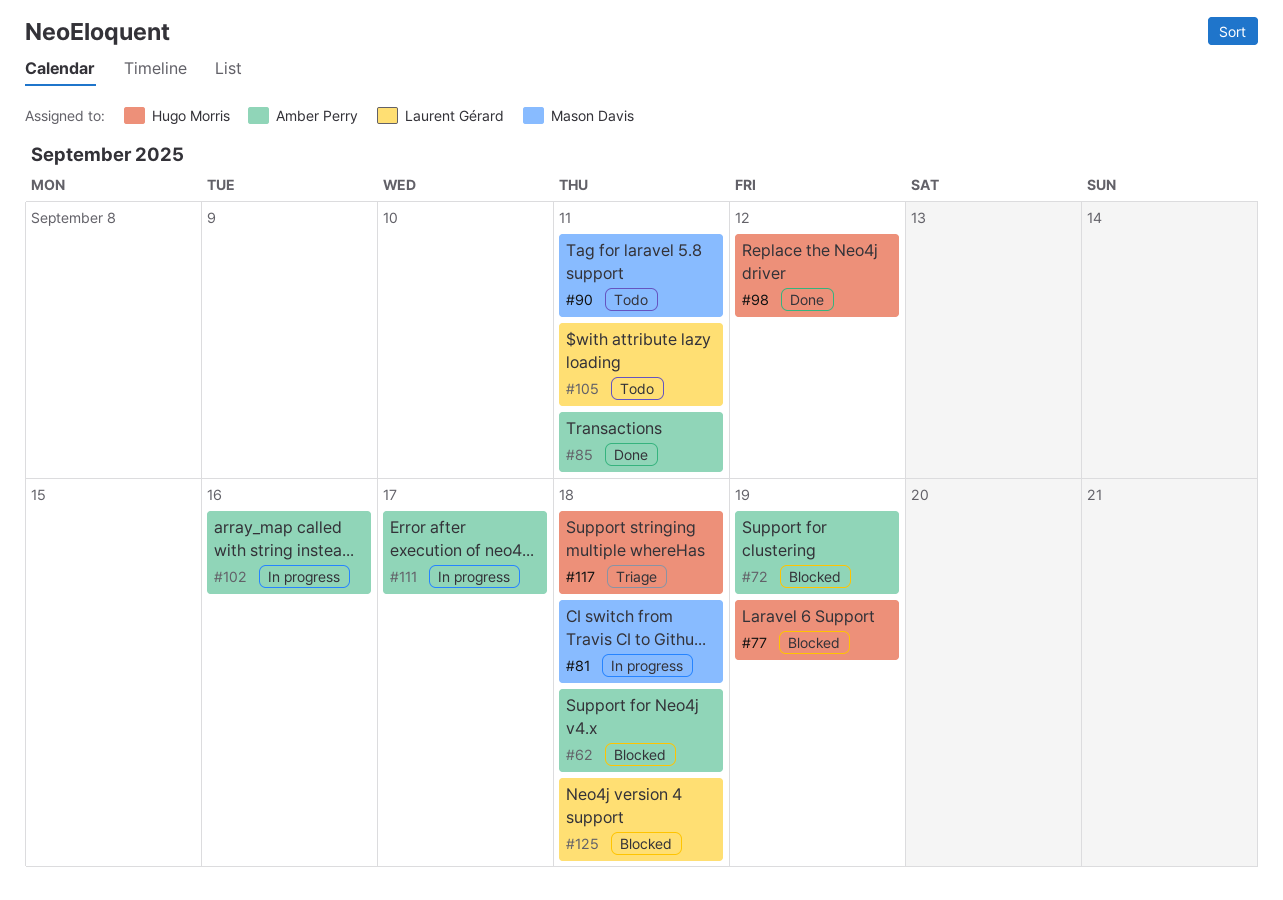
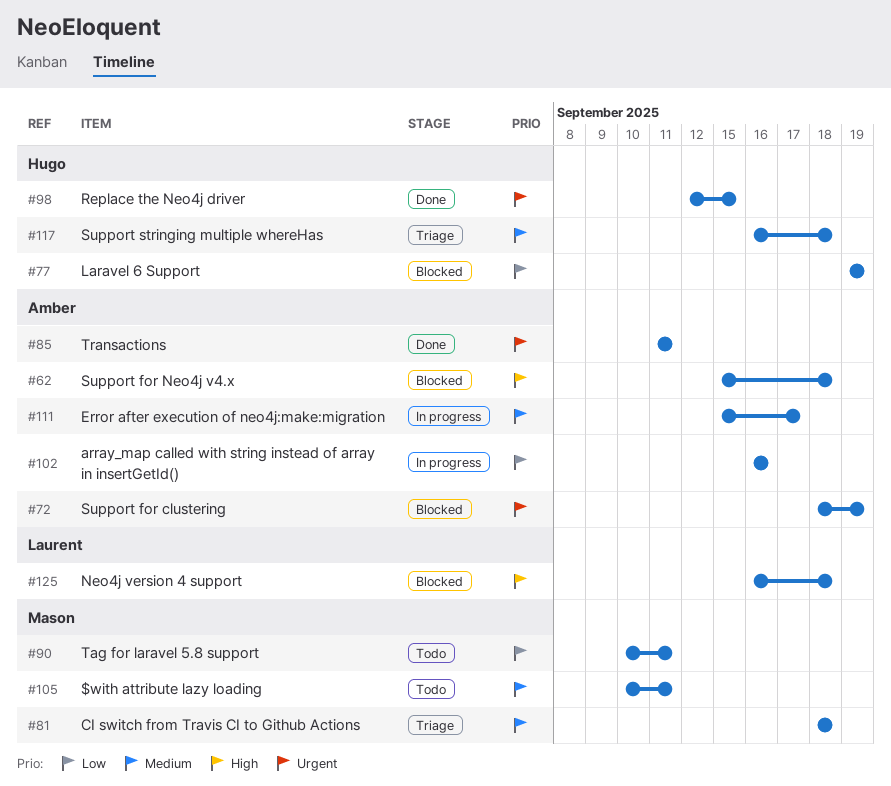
#81, status: In progress -> Triage
#98, due: Sep 12 -> Sep 15
#105, owner: Laurent Gérard -> Mason Davis

